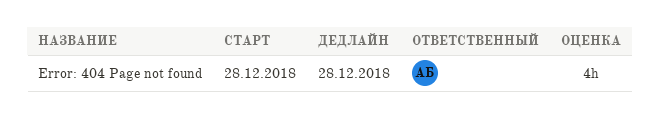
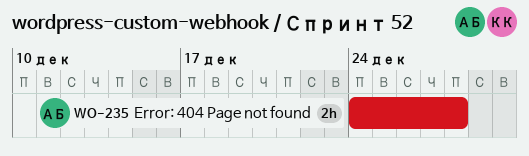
Error: 404 Page not found, estimate: 4h -> 2h
Error: 404 Page not found, start: Dec 28 -> Dec 24

